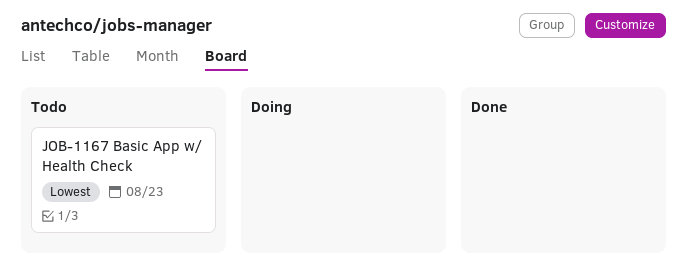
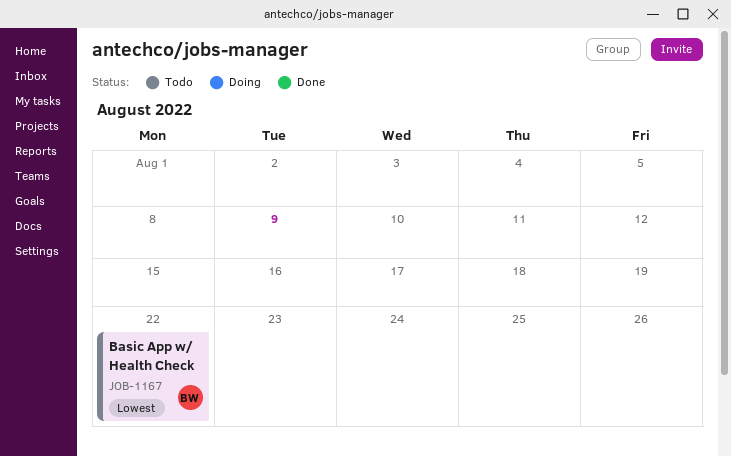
JOB-1167, due: Aug 23 -> Aug 22

